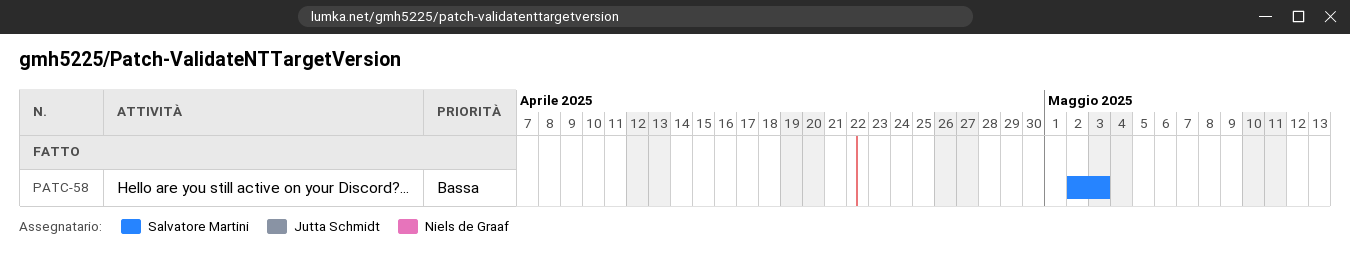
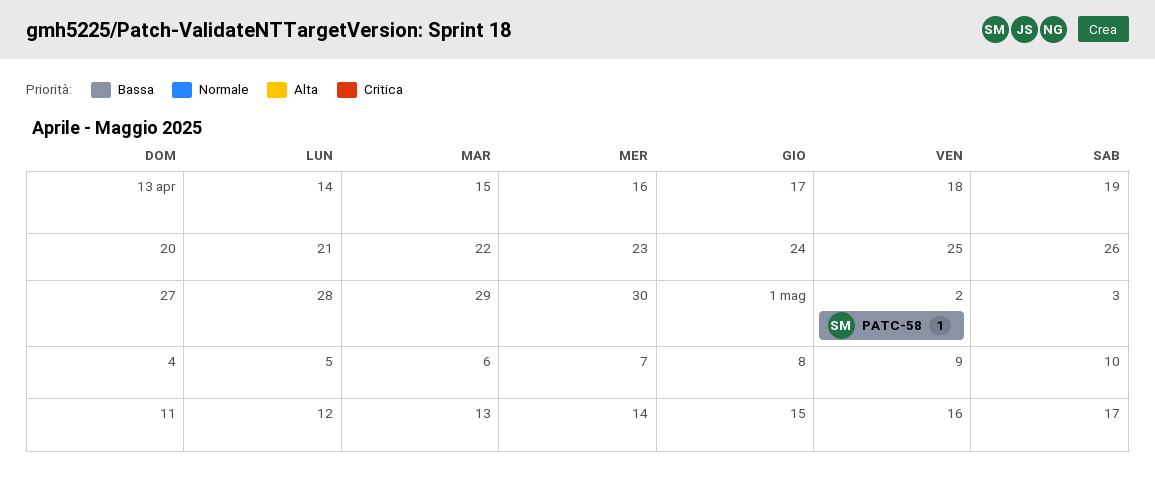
PATC-58, due: May 3 -> May 2

